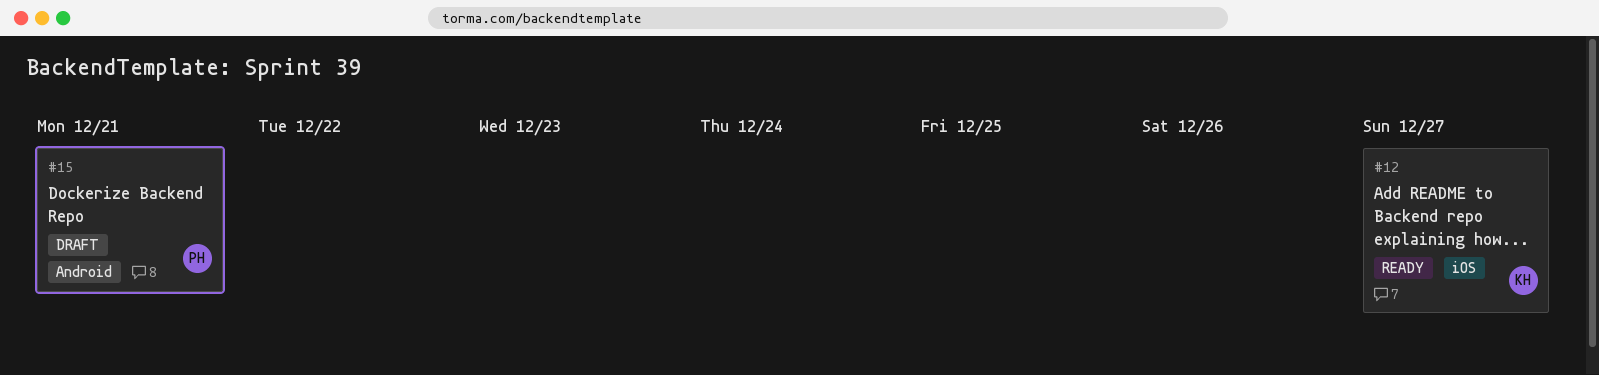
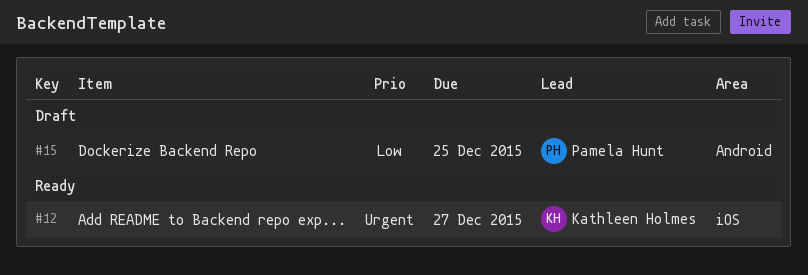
#15, due: Dec 21 -> Dec 25

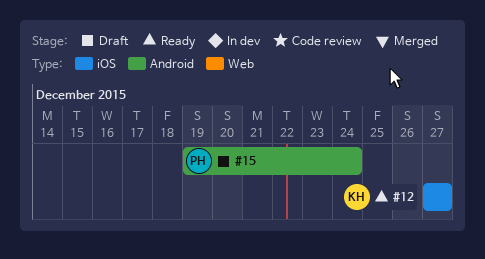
#15, due: Dec 25 -> Dec 24

